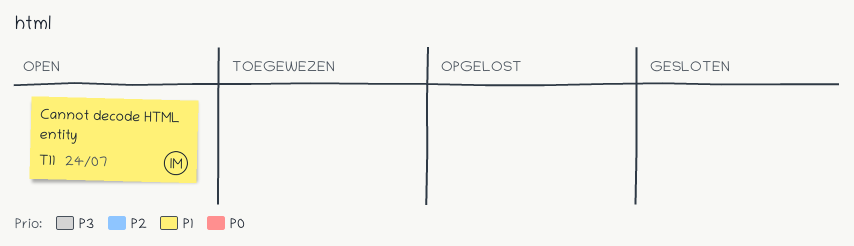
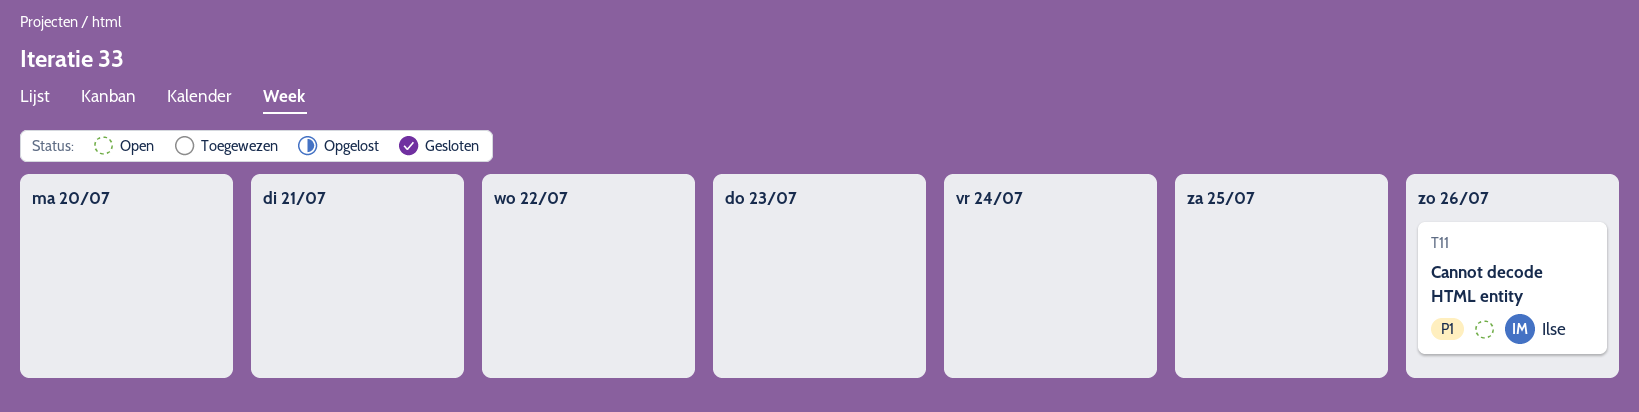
T11, due: Jul 24 -> Jul 26

